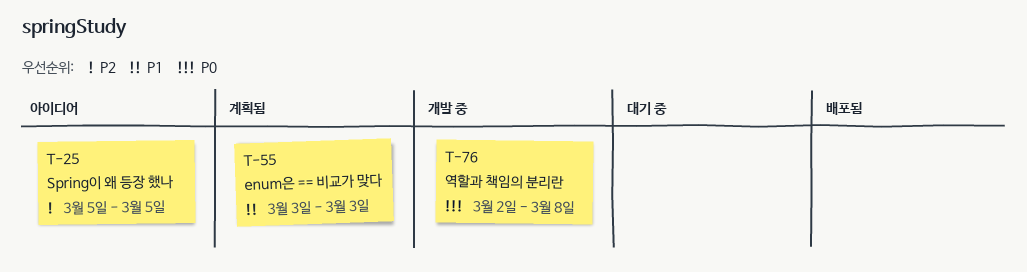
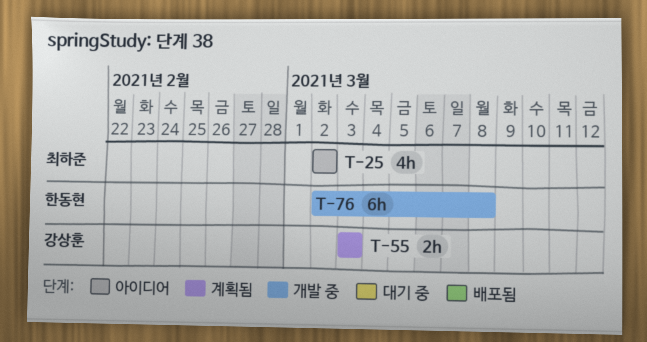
T-25, start: Mar 5 -> Mar 2
T-25, due: Mar 5 -> Mar 2

